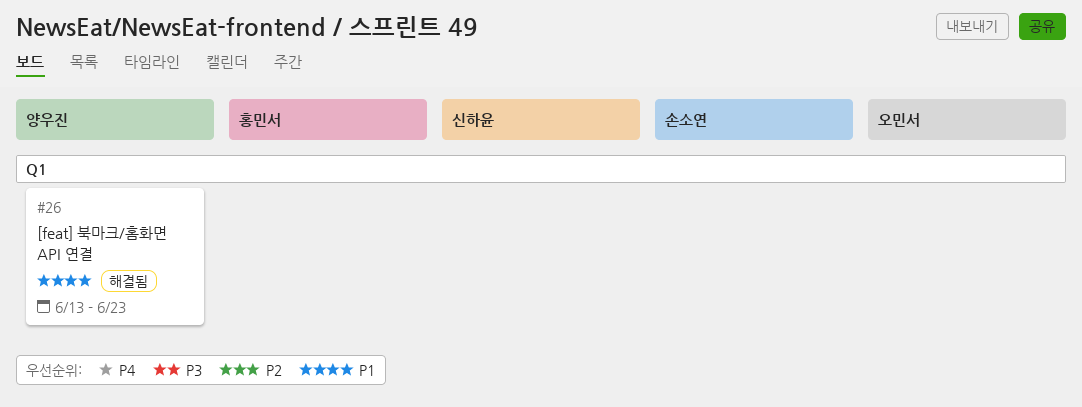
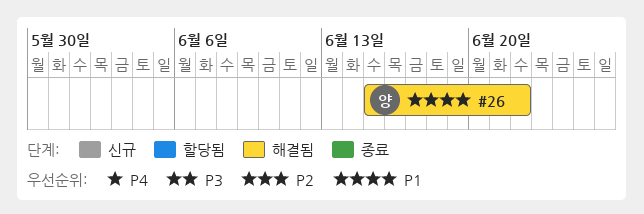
#26, start: Jun 13 -> Jun 15
#26, due: Jun 23 -> Jun 22

